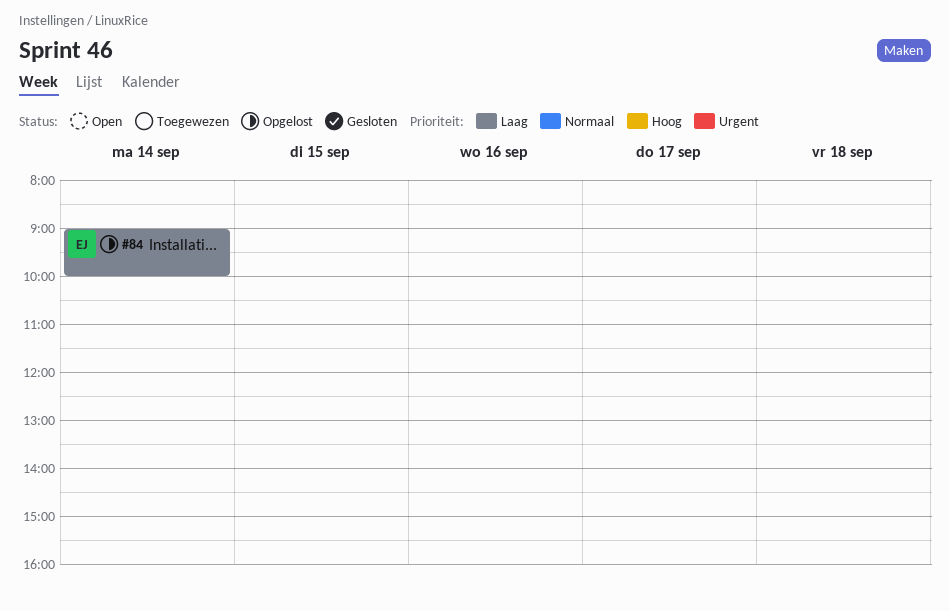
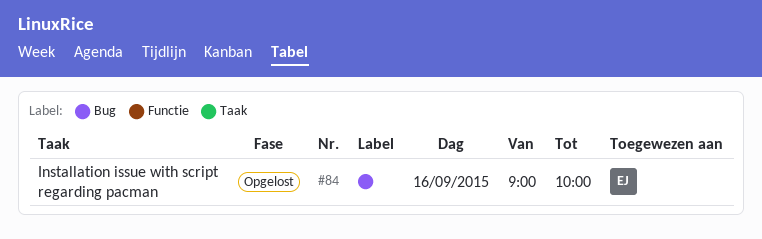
#84, day: Sep 14 -> Sep 16

